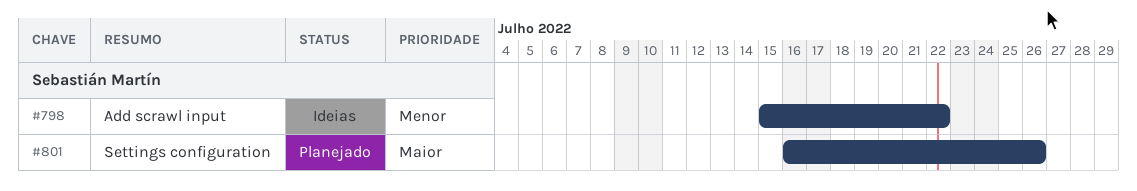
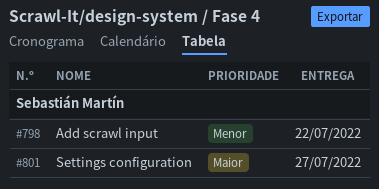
#801, due: Jul 26 -> Jul 27

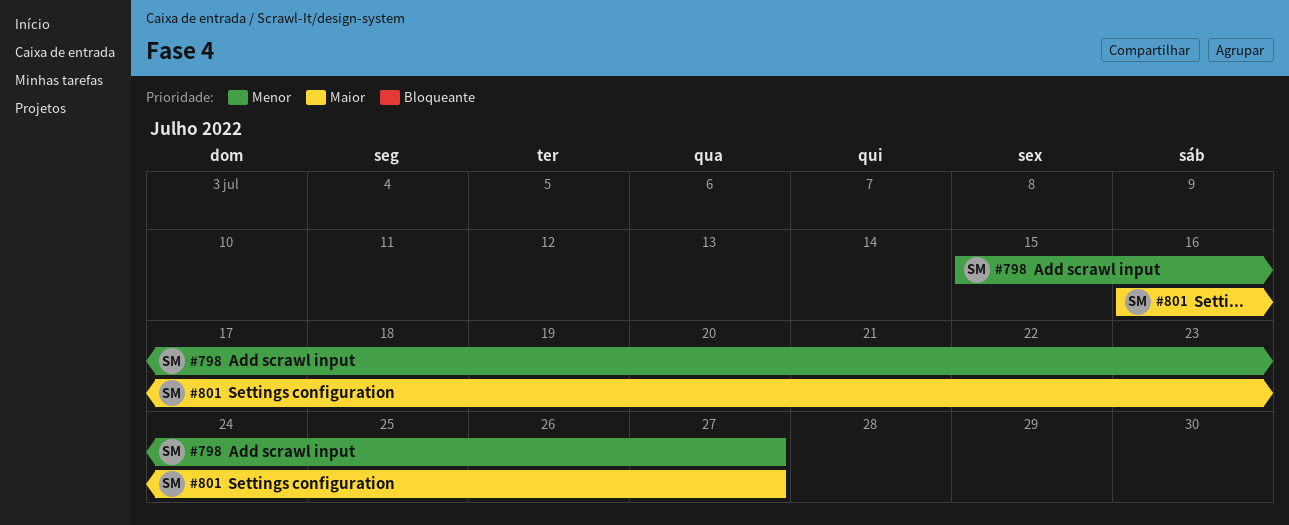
#798, due: Jul 22 -> Jul 27

